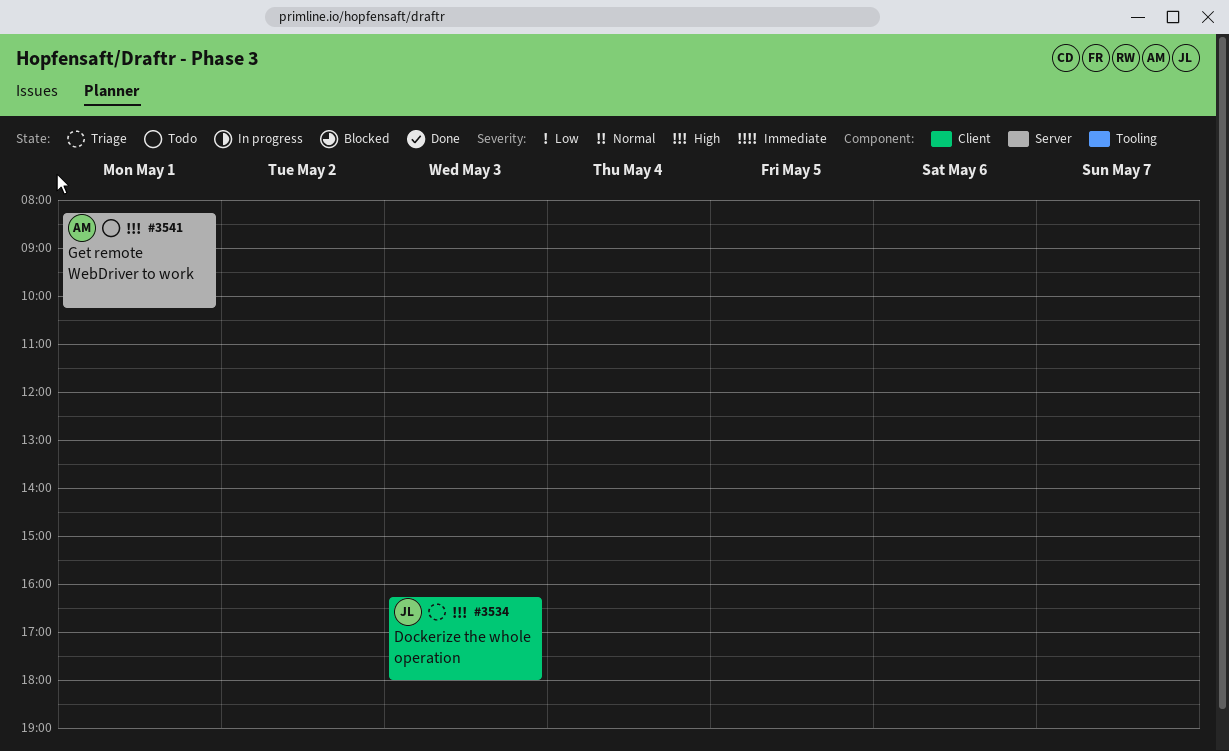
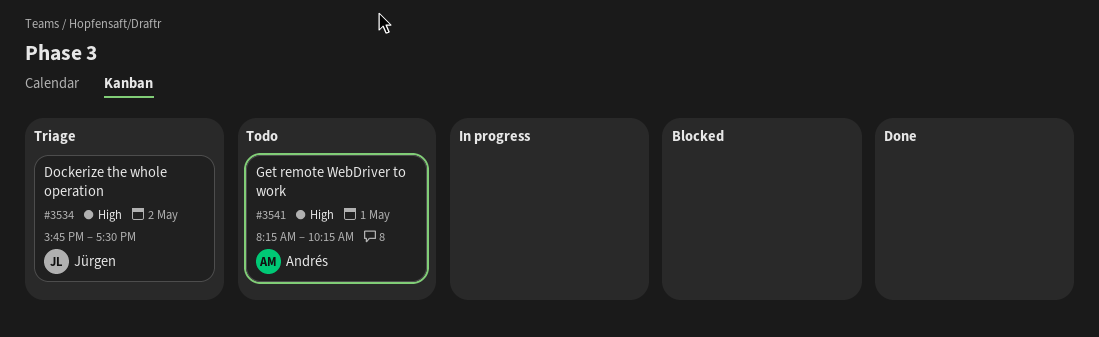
#3534, day: May 3 -> May 2
#3534, begins: 16:15 -> 15:45
#3534, ends: 18:00 -> 17:30

